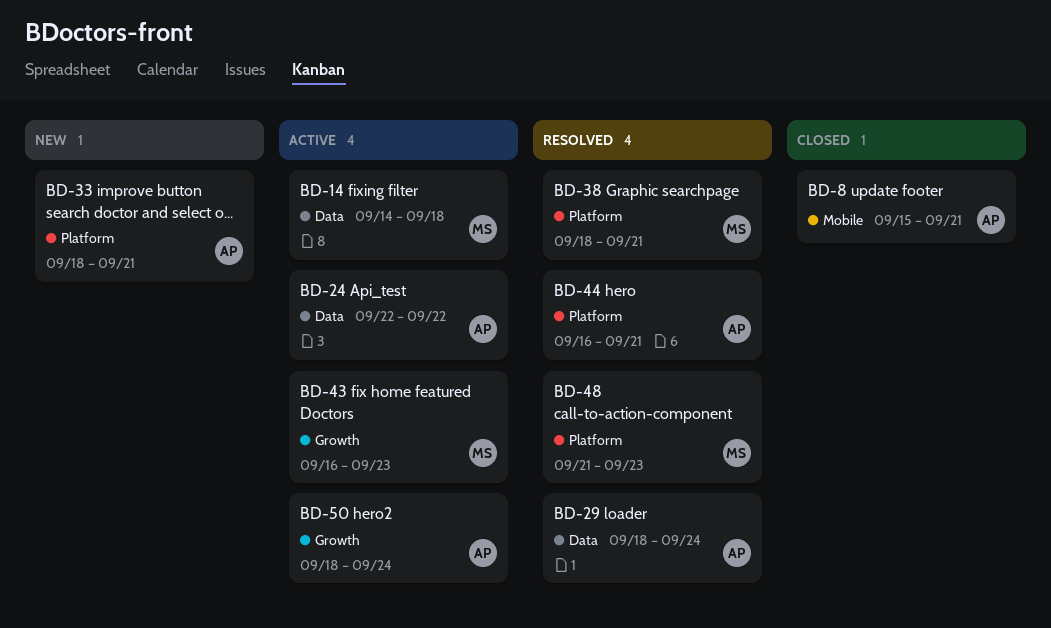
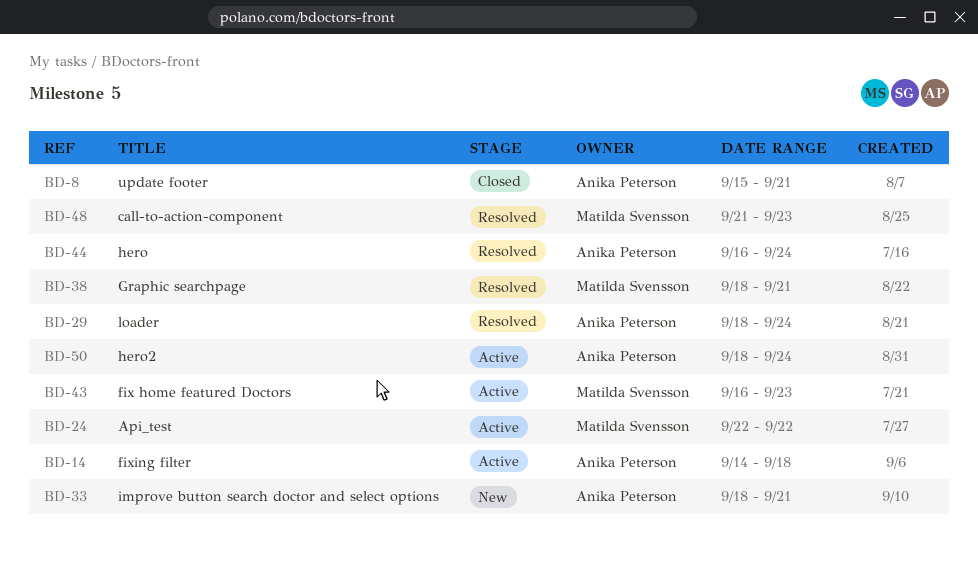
BD-14, owner: Matilda Svensson -> Anika Peterson
BD-24, owner: Anika Peterson -> Matilda Svensson
BD-44, due: Sep 21 -> Sep 24

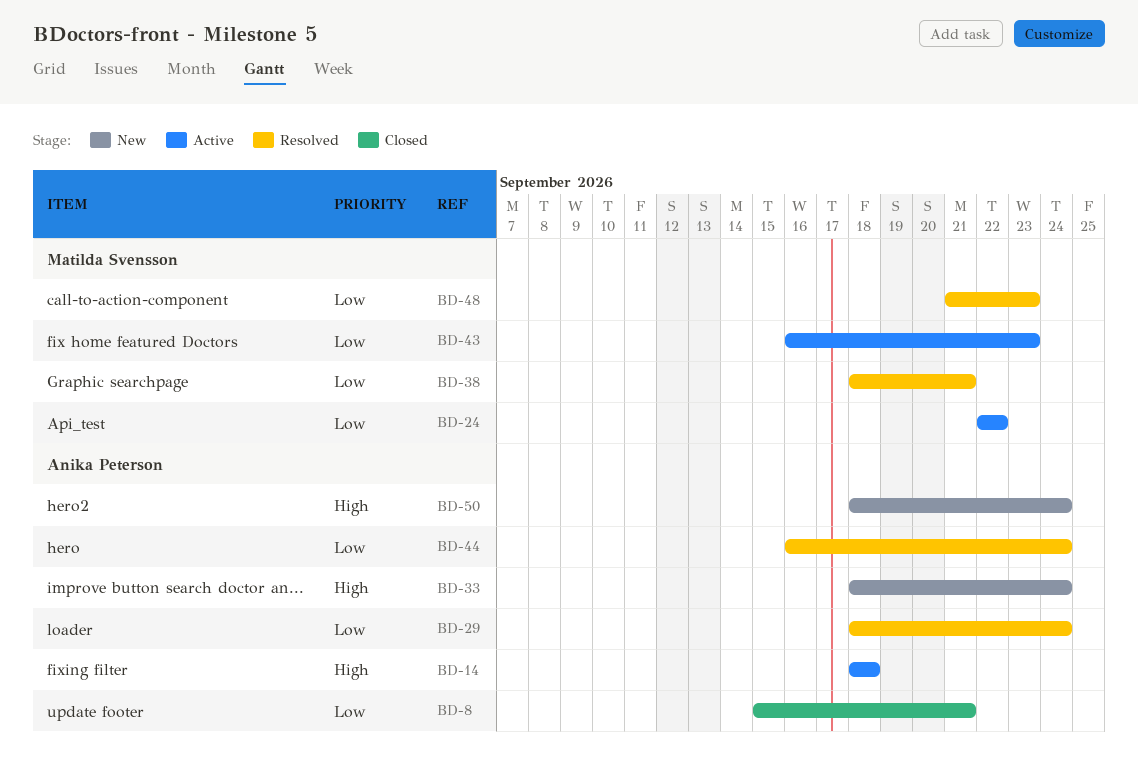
BD-14, start: Sep 14 -> Sep 18
BD-33, due: Sep 21 -> Sep 24
BD-50, status: Active -> New

